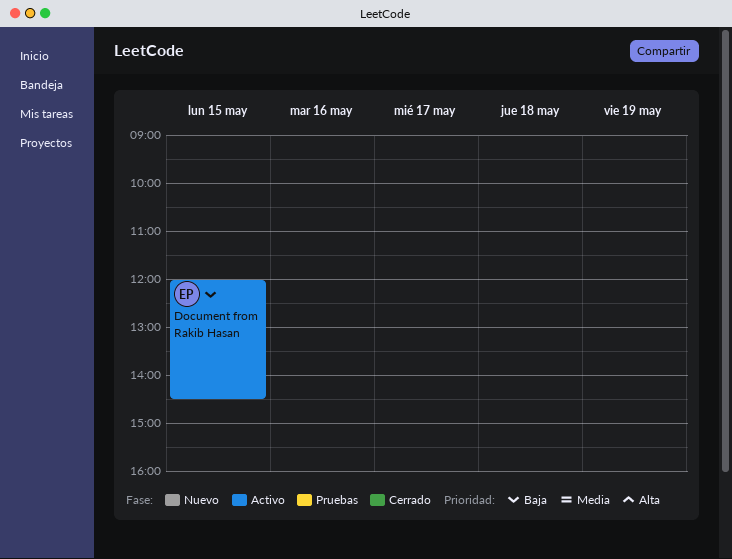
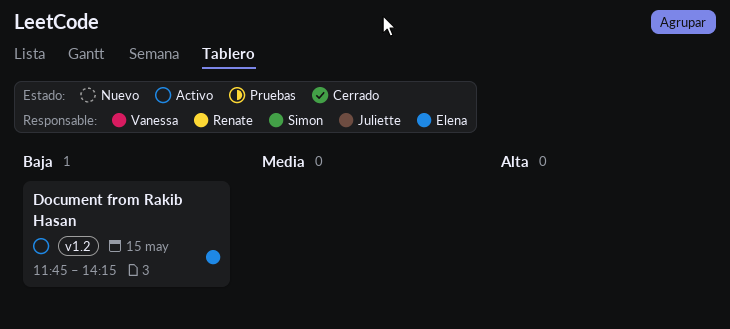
Document from Rakib Hasan, begins: 12:00 -> 11:45
Document from Rakib Hasan, ends: 14:30 -> 14:15

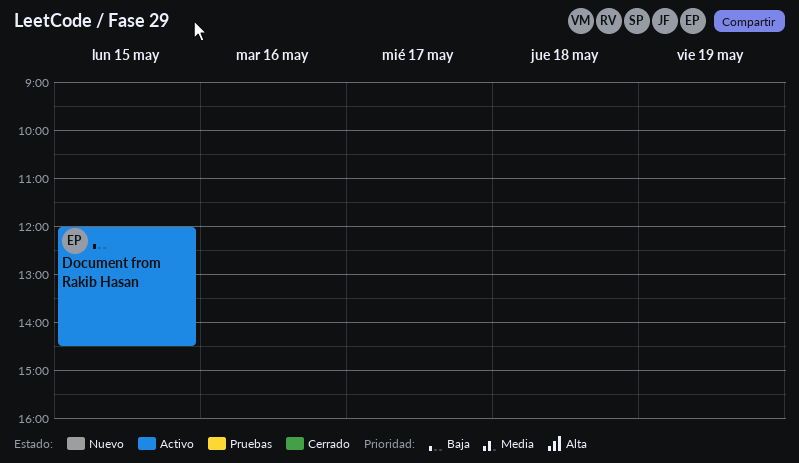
Document from Rakib Hasan, begins: 11:45 -> 12:00
Document from Rakib Hasan, ends: 14:15 -> 14:30

